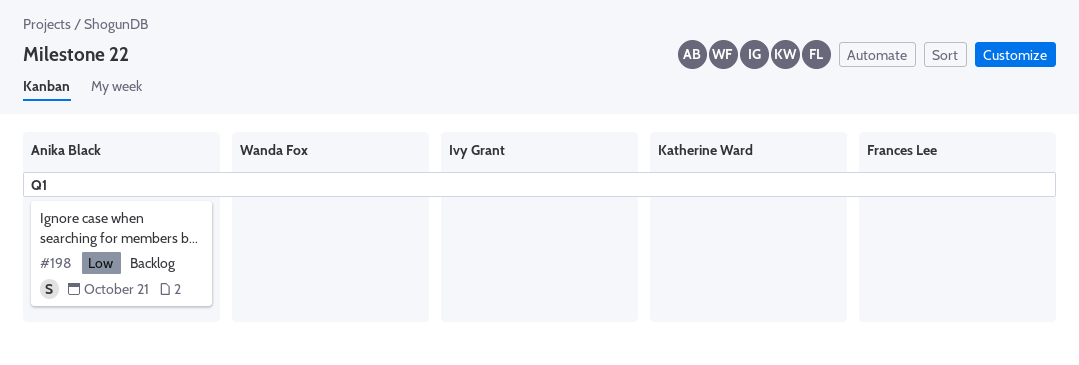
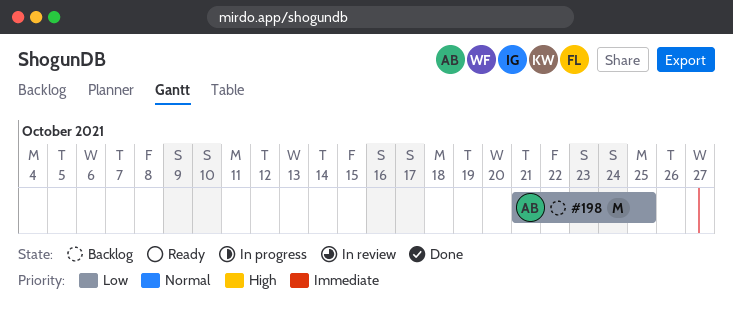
#198, estimate: S -> M
#198, due: Oct 21 -> Oct 25

